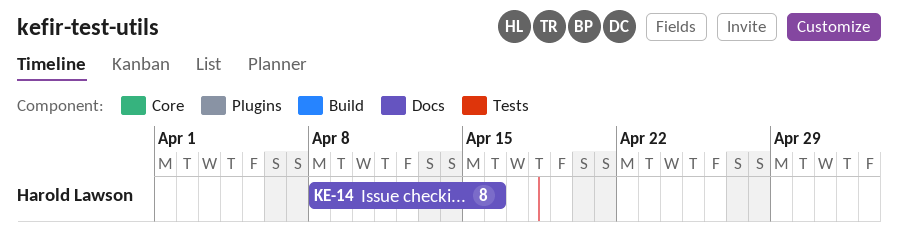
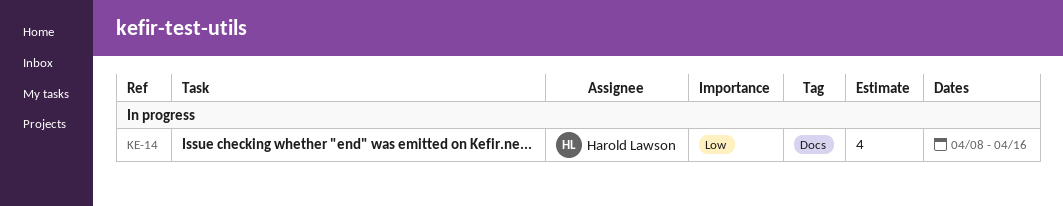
KE-14, estimate: 8 -> 4

